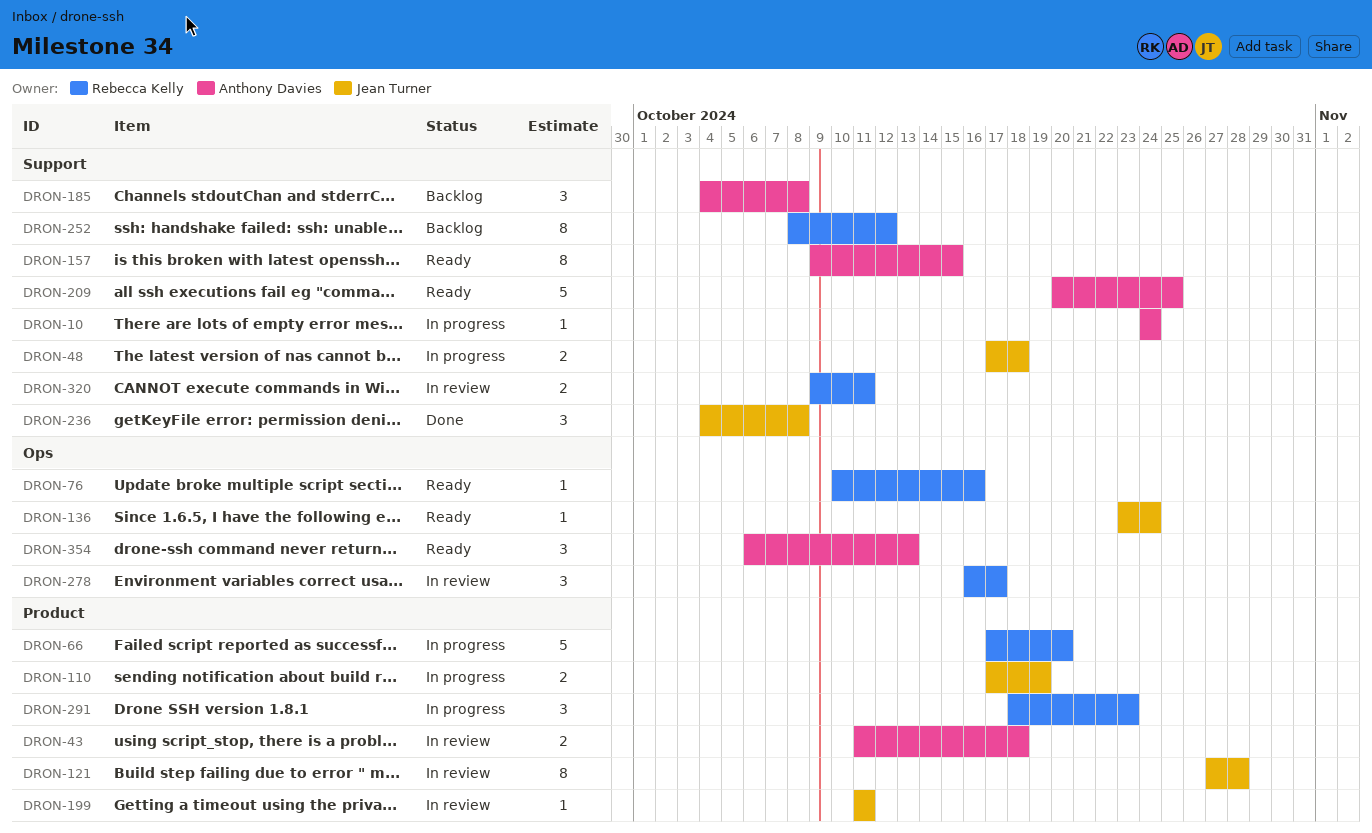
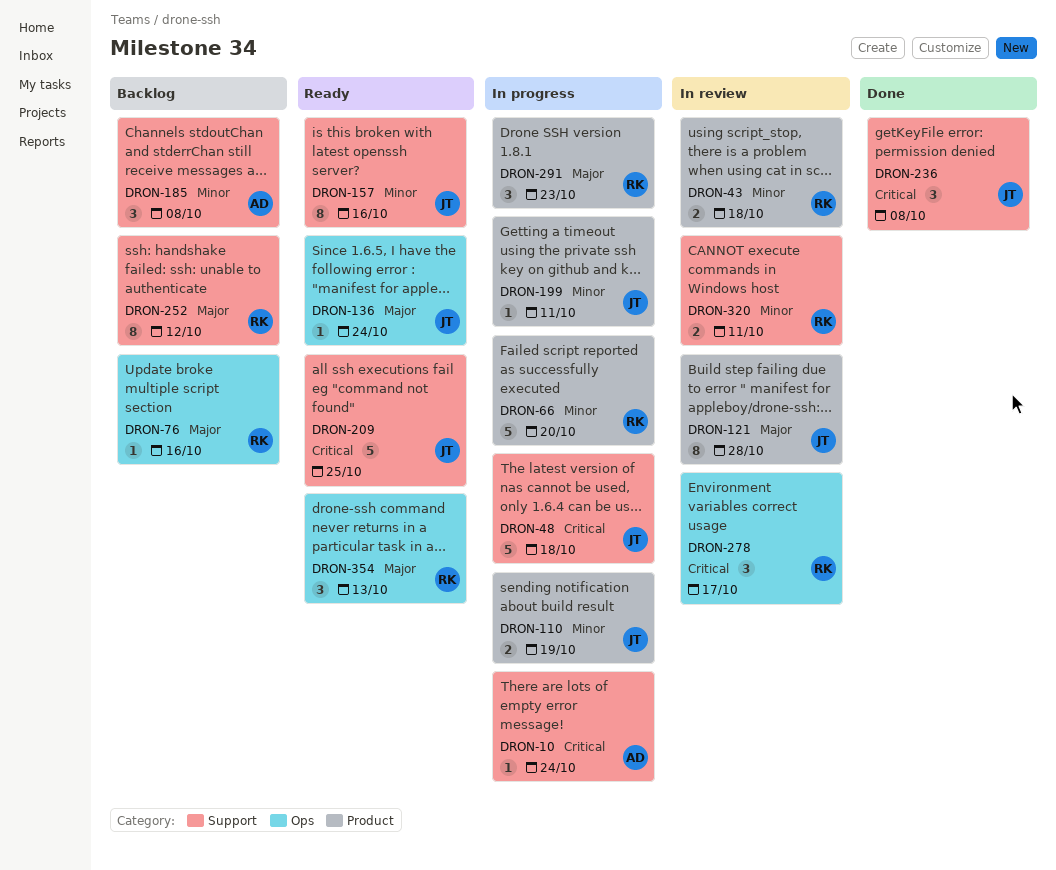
DRON-43, owner: Anthony Davies -> Rebecca Kelly
DRON-48, estimate: 2 -> 5
DRON-76, status: Ready -> Backlog
DRON-157, owner: Anthony Davies -> Jean Turner
DRON-157, due: Oct 15 -> Oct 16
DRON-199, status: In review -> In progress
DRON-209, owner: Anthony Davies -> Jean Turner
DRON-354, owner: Anthony Davies -> Rebecca Kelly

